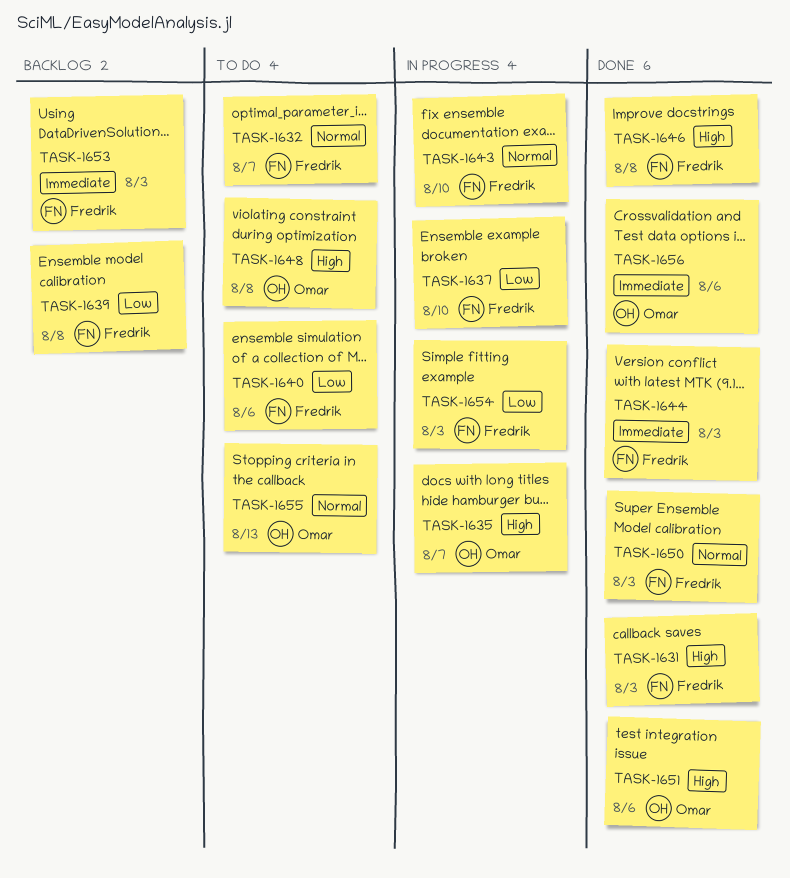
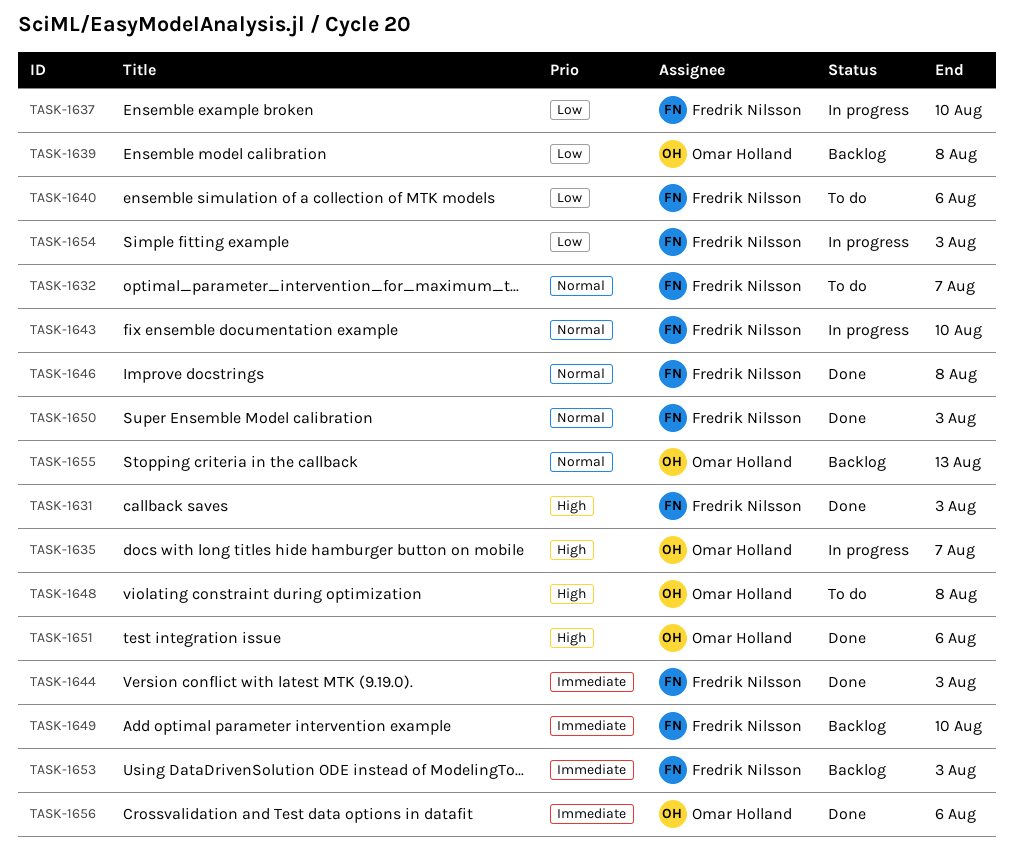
TASK-1639, owner: Fredrik Nilsson -> Omar Holland
TASK-1646, priority: High -> Normal
TASK-1649: none -> present
TASK-1655, status: To do -> Backlog

